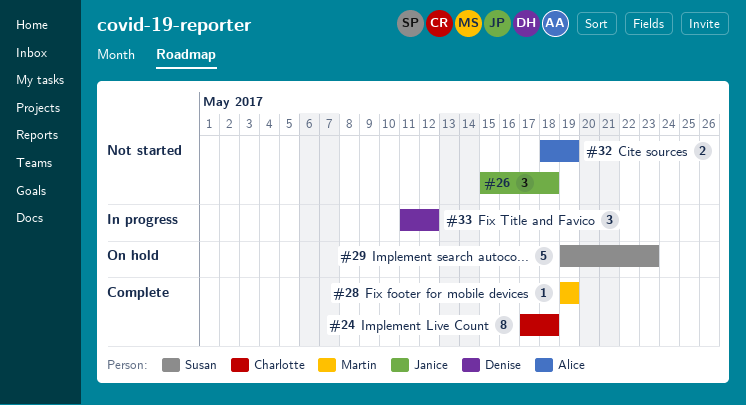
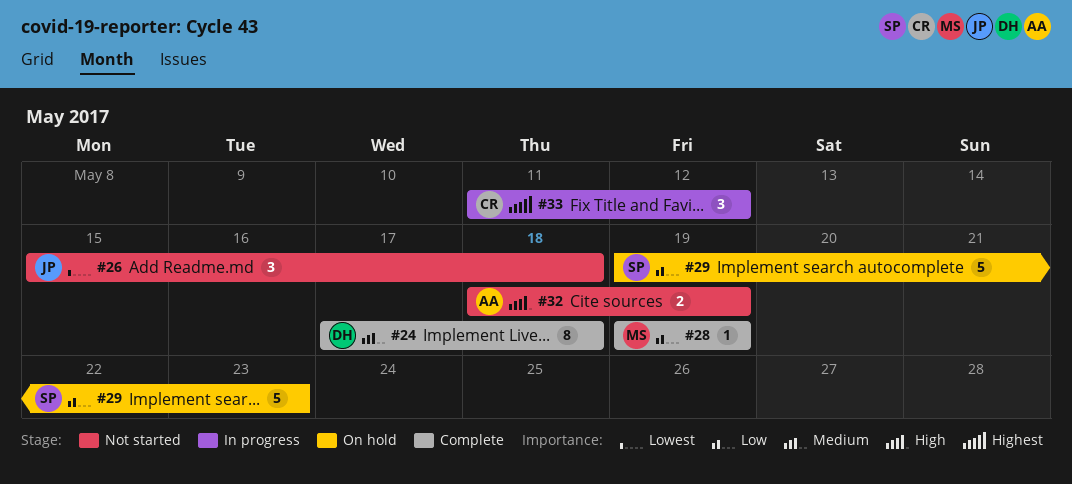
#24, owner: Charlotte -> Denise
#33, owner: Denise -> Charlotte

